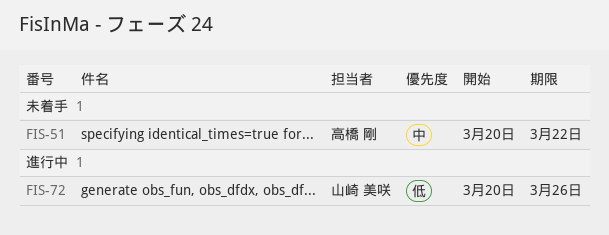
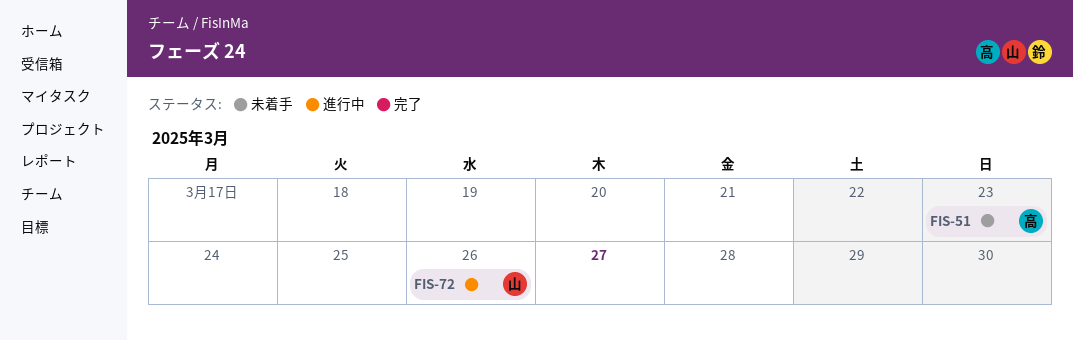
FIS-51, due: Mar 22 -> Mar 23

